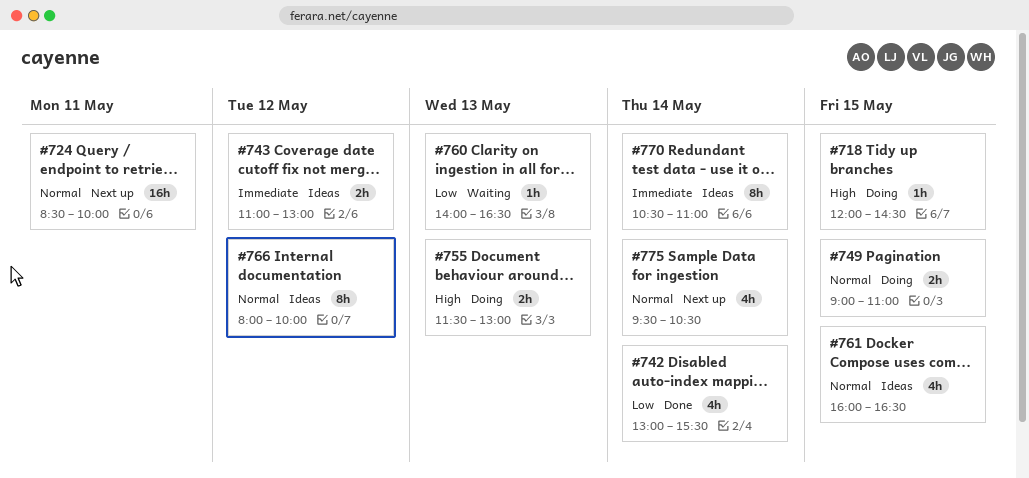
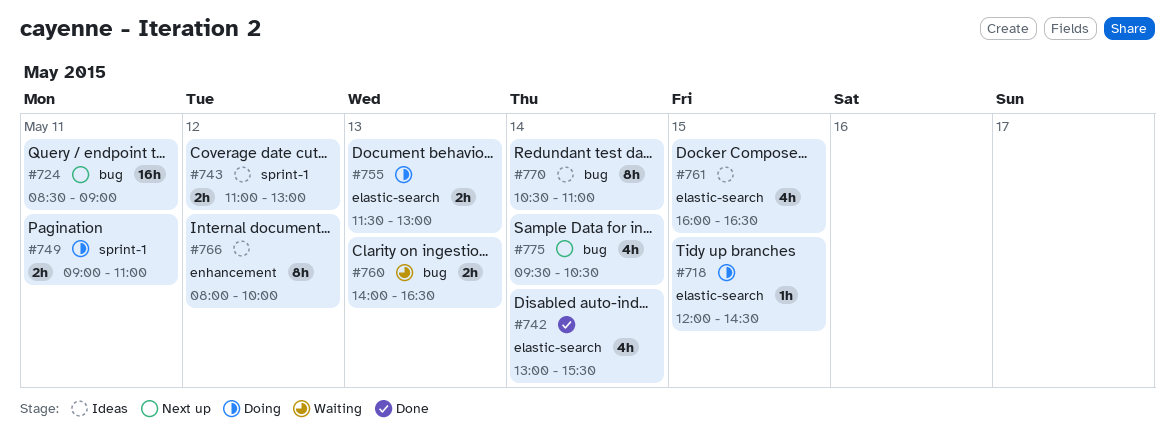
#724, ends: 10:00 -> 09:00
#749, day: May 15 -> May 11
#760, estimate: 1h -> 2h

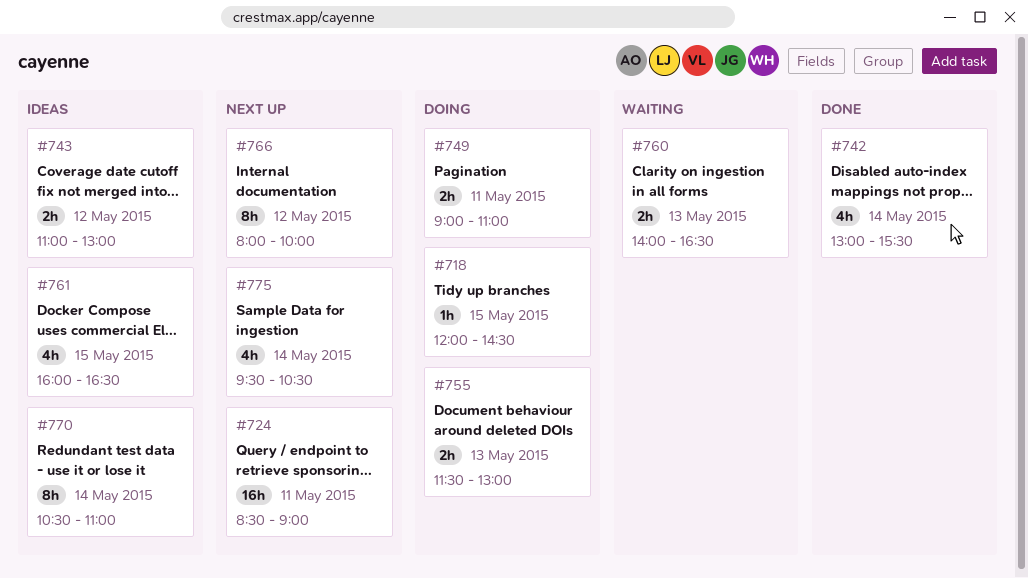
#766, status: Ideas -> Next up

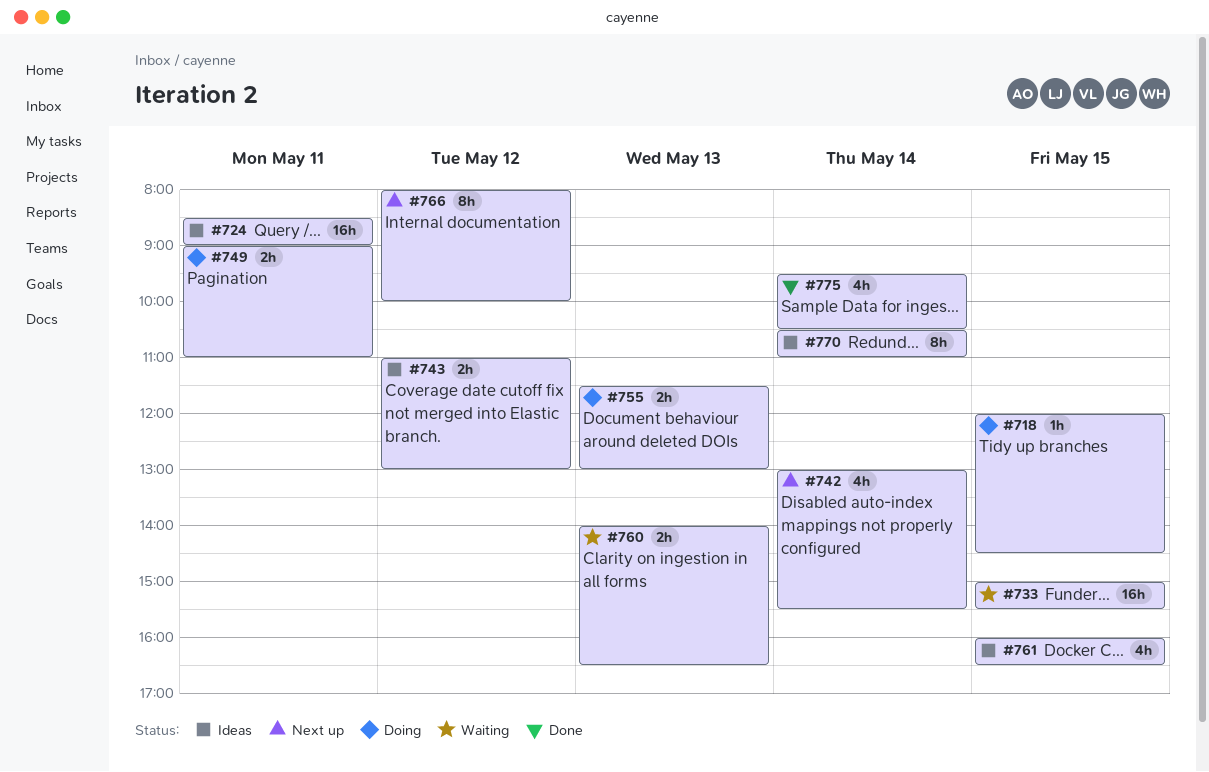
#724, status: Next up -> Ideas
#733: none -> present
#742, status: Done -> Next up
#775, status: Next up -> Done

